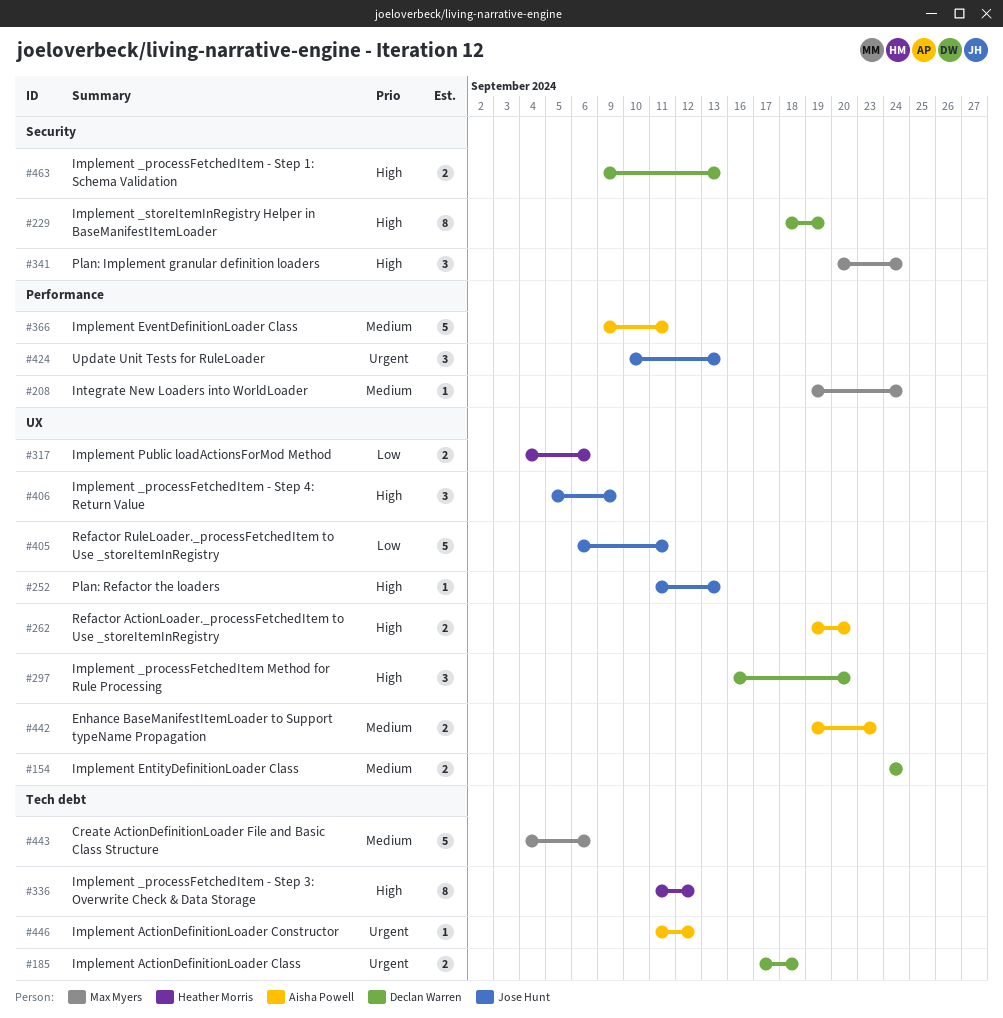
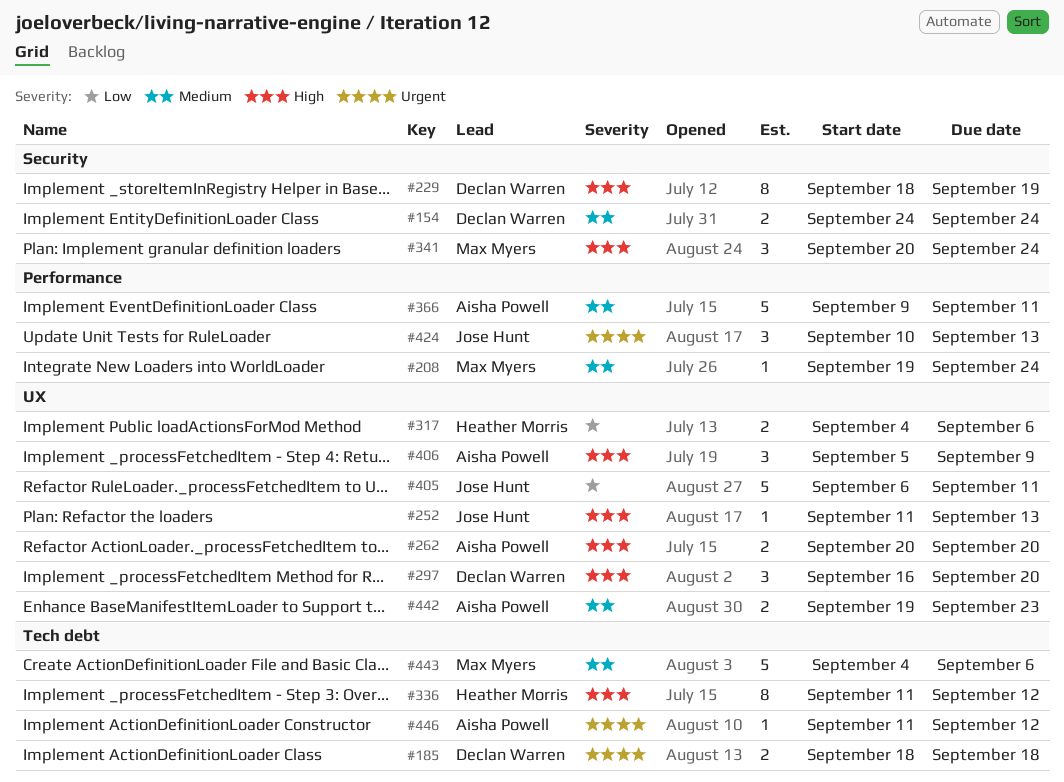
#154, label: UX -> Security
#185, start: Sep 17 -> Sep 18
#262, start: Sep 19 -> Sep 20
#406, owner: Jose Hunt -> Aisha Powell
#463: present -> none

